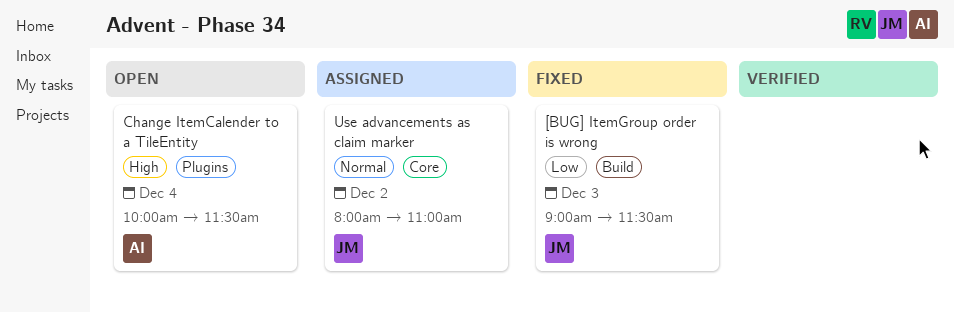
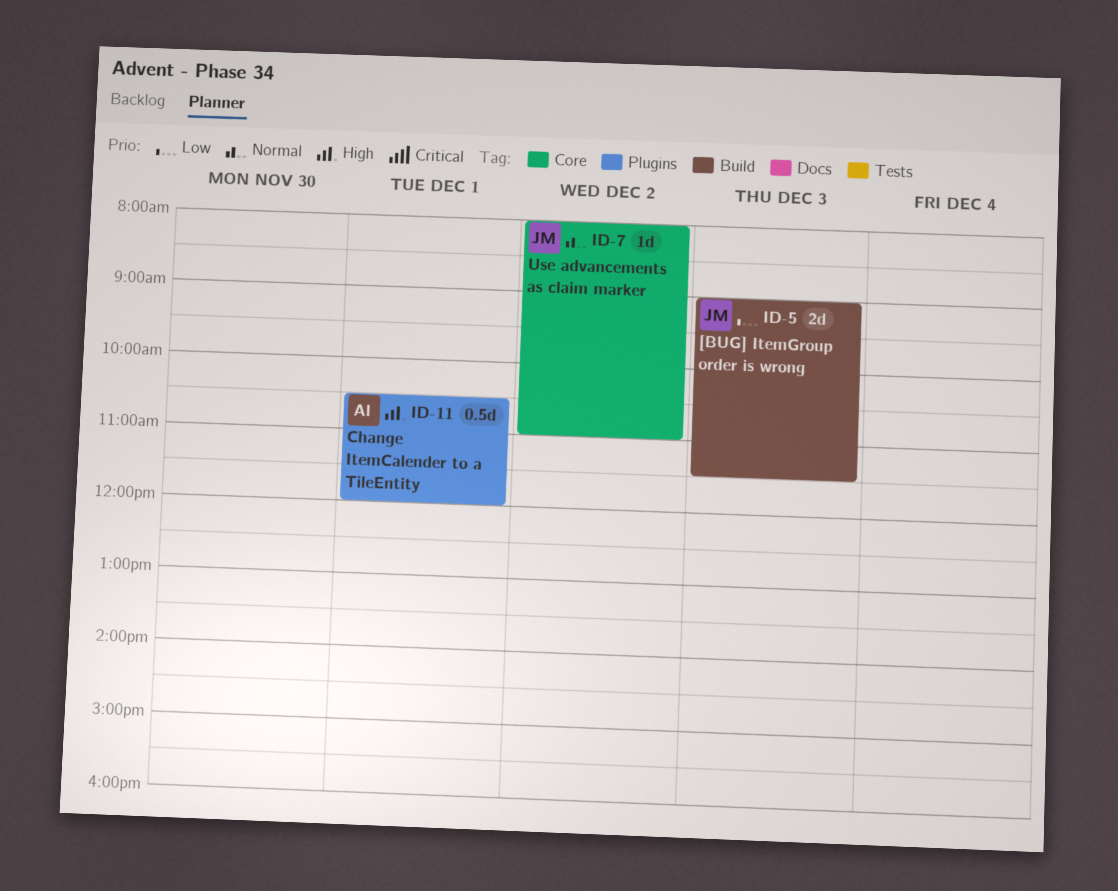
Change ItemCalender to a TileEntity, day: Dec 4 -> Dec 1
Change ItemCalender to a TileEntity, begins: 10:00 -> 10:30
Change ItemCalender to a TileEntity, ends: 11:30 -> 12:00

